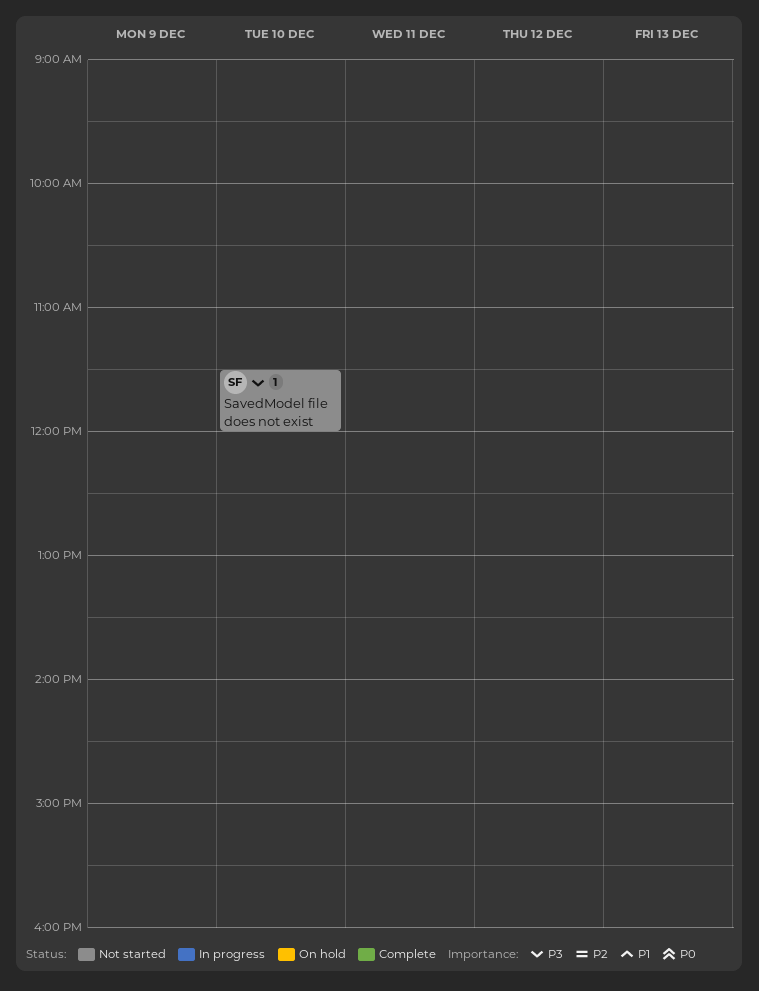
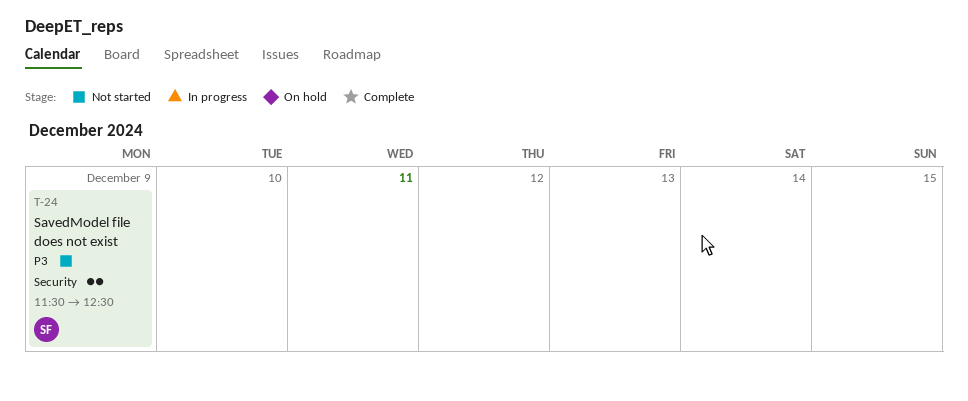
SavedModel file does not exist, estimate: 1 -> 2
SavedModel file does not exist, day: Dec 10 -> Dec 9
SavedModel file does not exist, ends: 12:00 -> 12:30

